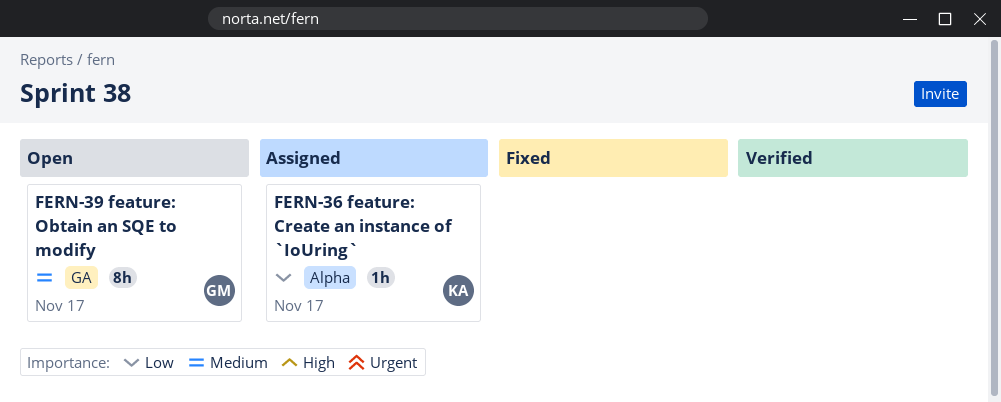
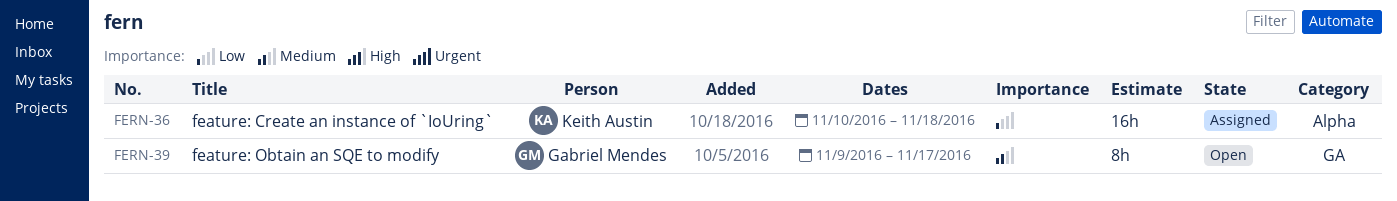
FERN-36, estimate: 1h -> 16h
FERN-36, due: Nov 17 -> Nov 18

